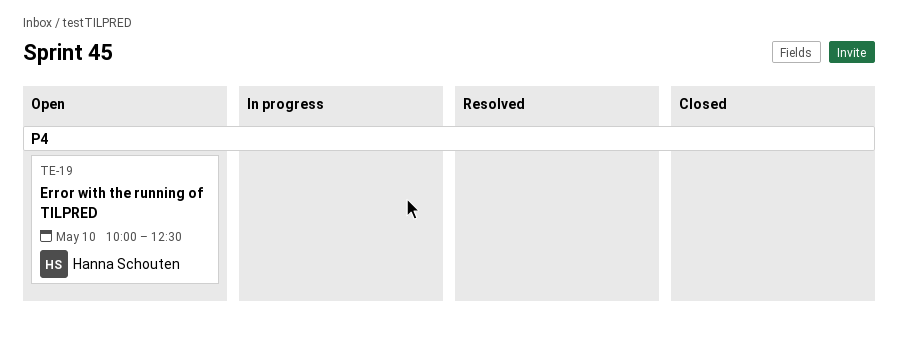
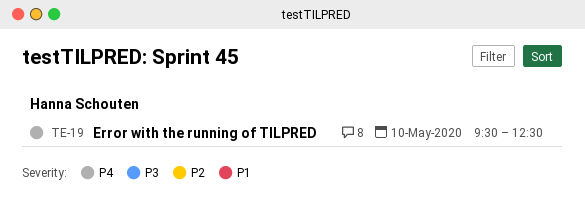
TE-19, begins: 10:00 -> 09:30

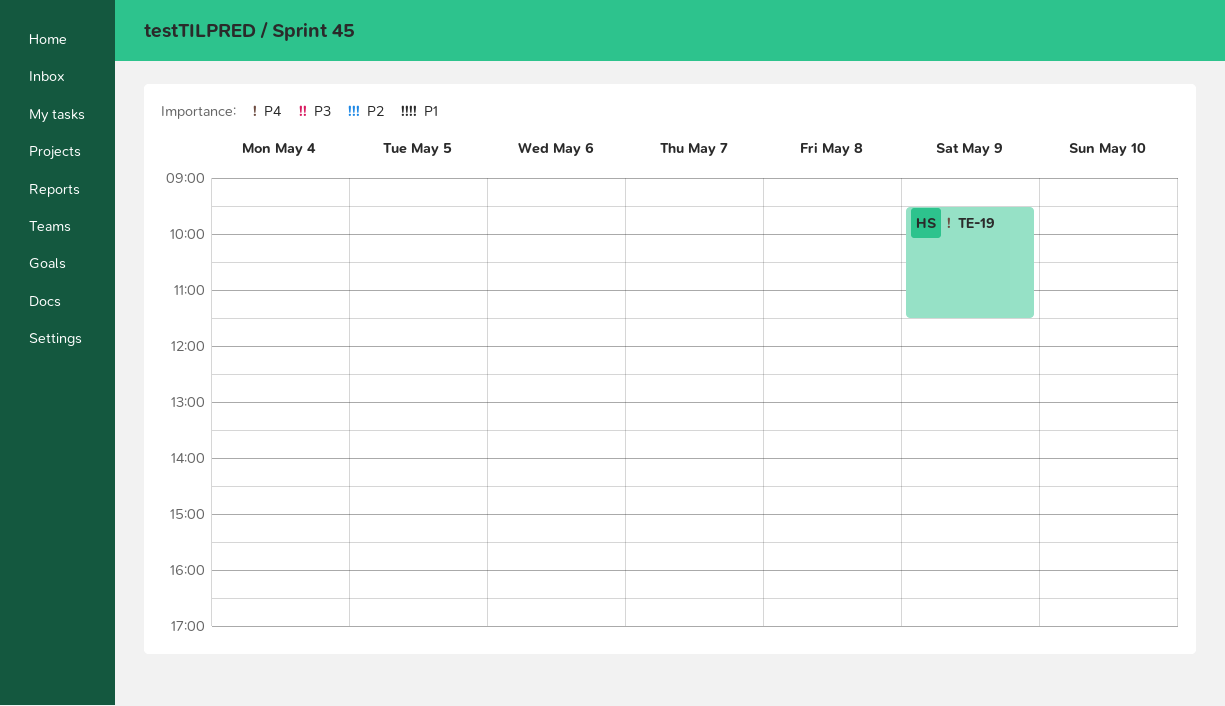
TE-19, day: May 10 -> May 9
TE-19, ends: 12:30 -> 11:30

